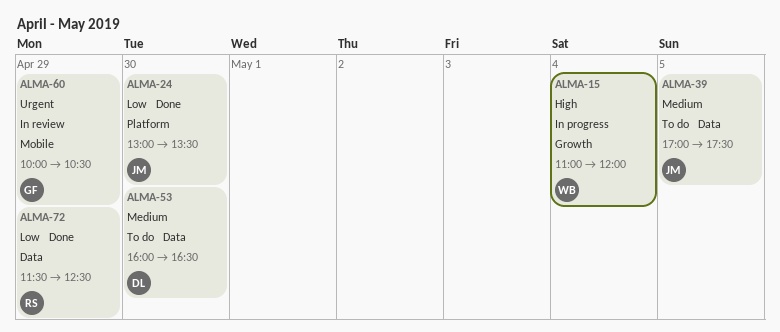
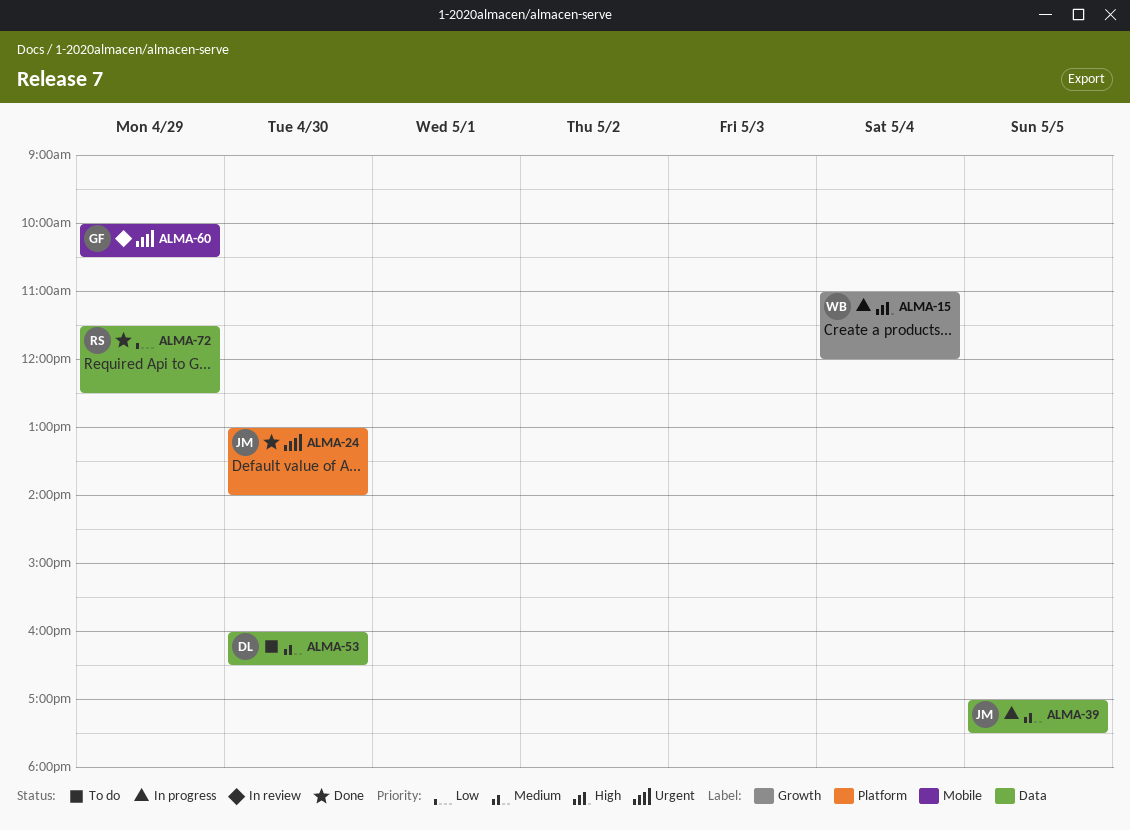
ALMA-24, priority: Low -> Urgent
ALMA-24, ends: 13:30 -> 14:00
ALMA-39, status: To do -> In progress

